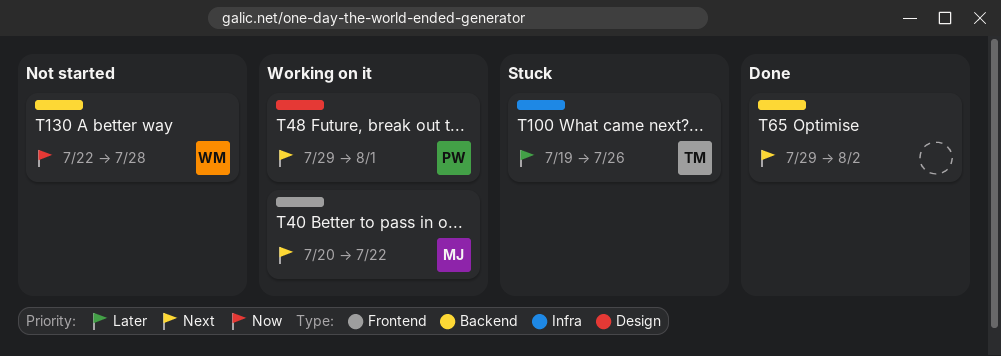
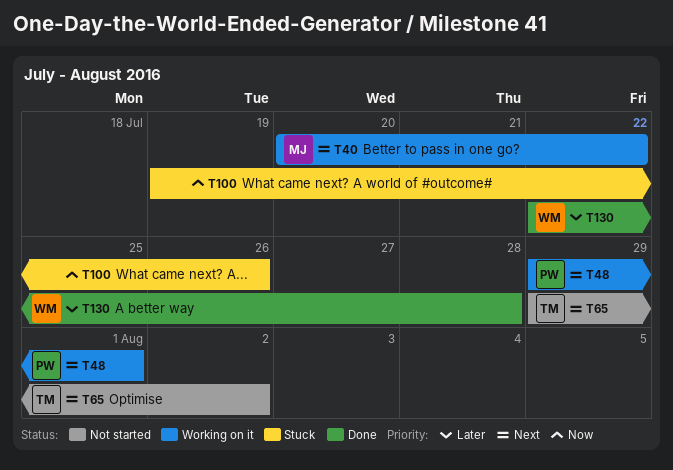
T65, status: Done -> Not started
T65, owner: none -> TM
T100, owner: TM -> none
T100, priority: Later -> Now
T130, status: Not started -> Done
T130, priority: Now -> Later

